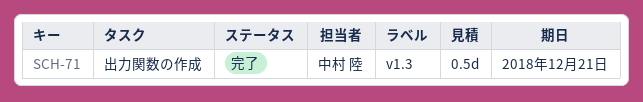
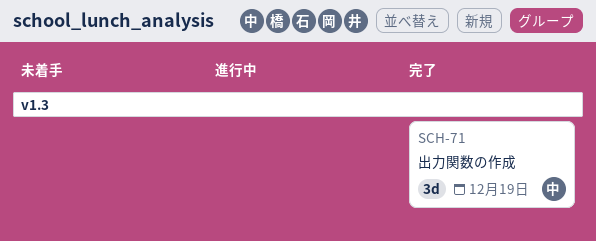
SCH-71, estimate: 0.5d -> 3d
SCH-71, due: Dec 21 -> Dec 19

